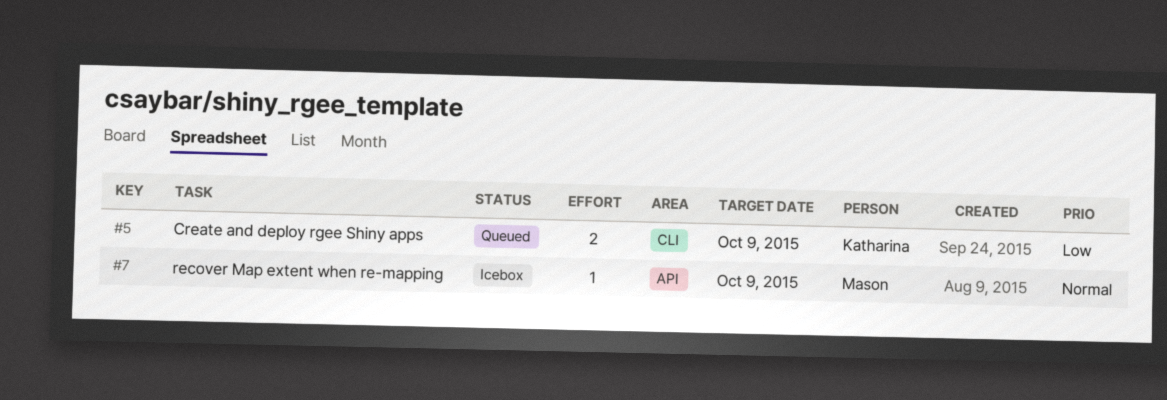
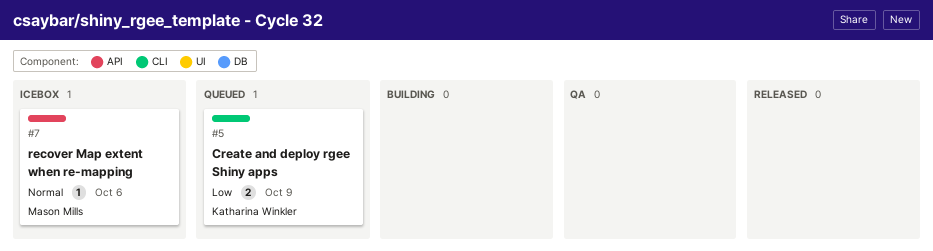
#7, due: Oct 9 -> Oct 6

